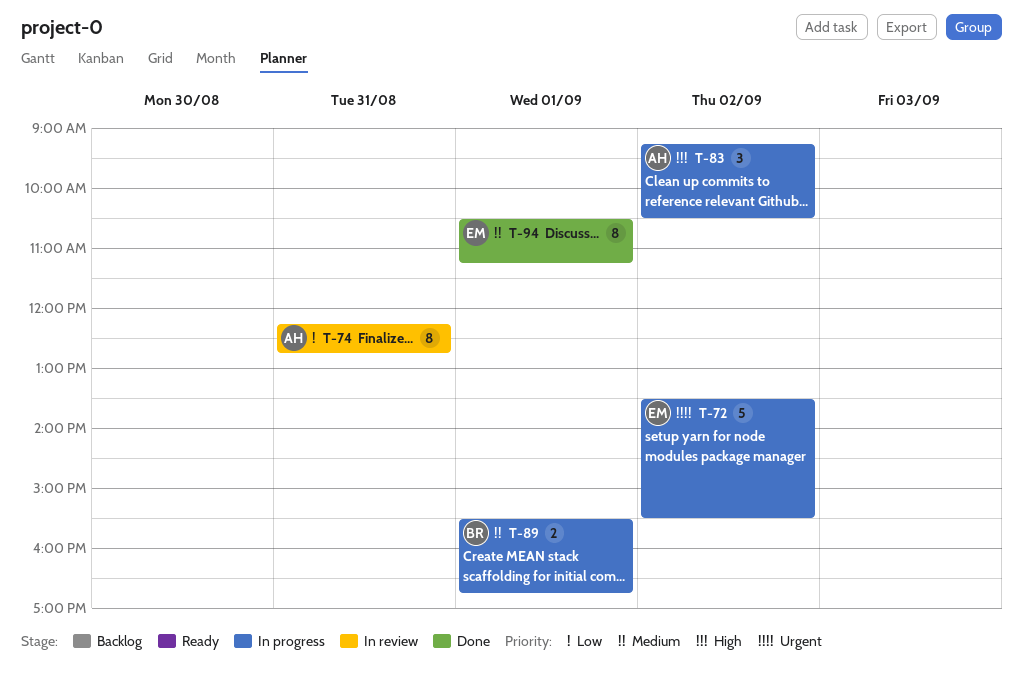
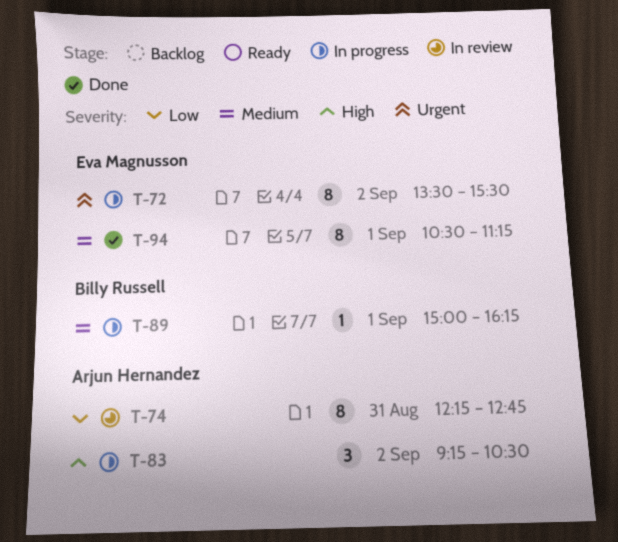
T-72, estimate: 5 -> 8
T-89, estimate: 2 -> 1
T-89, begins: 15:30 -> 15:00
T-89, ends: 16:45 -> 16:15

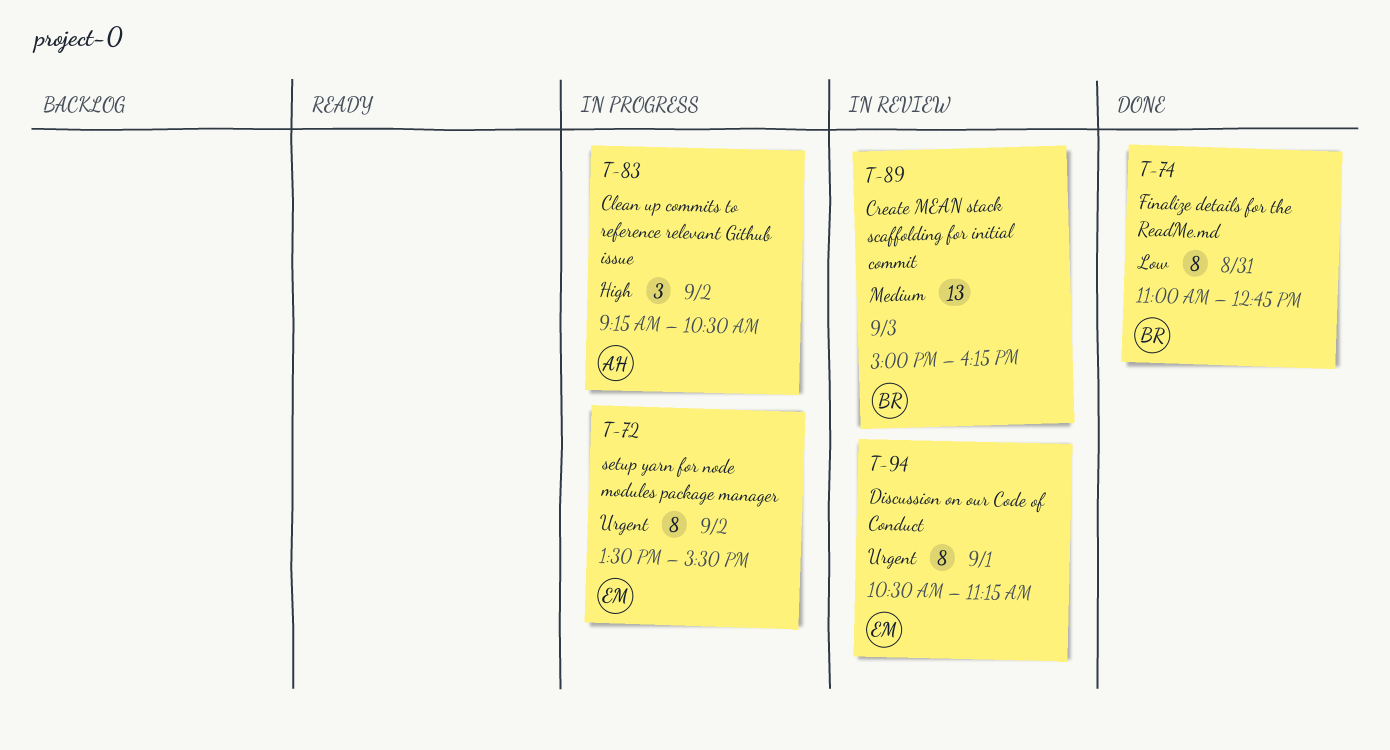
T-74, status: In review -> Done
T-74, owner: Arjun Hernandez -> Billy Russell
T-74, begins: 12:15 -> 11:00
T-89, status: In progress -> In review
T-89, estimate: 1 -> 13
T-89, day: Sep 1 -> Sep 3
T-94, status: Done -> In review
T-94, priority: Medium -> Urgent

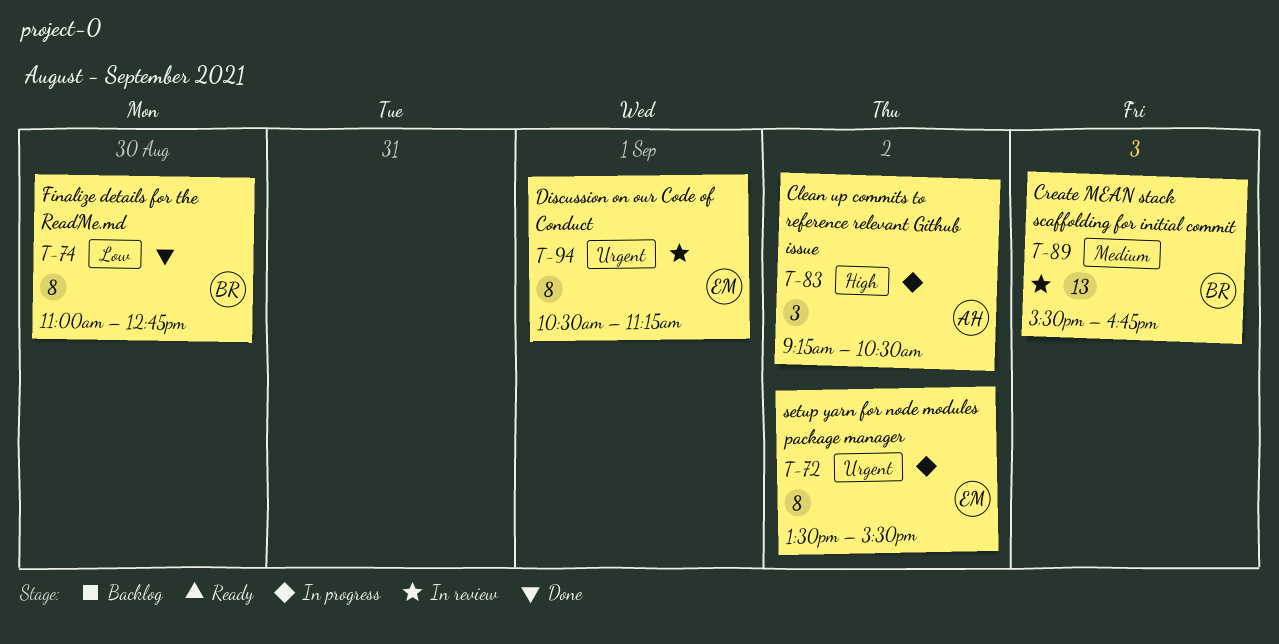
T-74, day: Aug 31 -> Aug 30
T-89, begins: 15:00 -> 15:30
T-89, ends: 16:15 -> 16:45

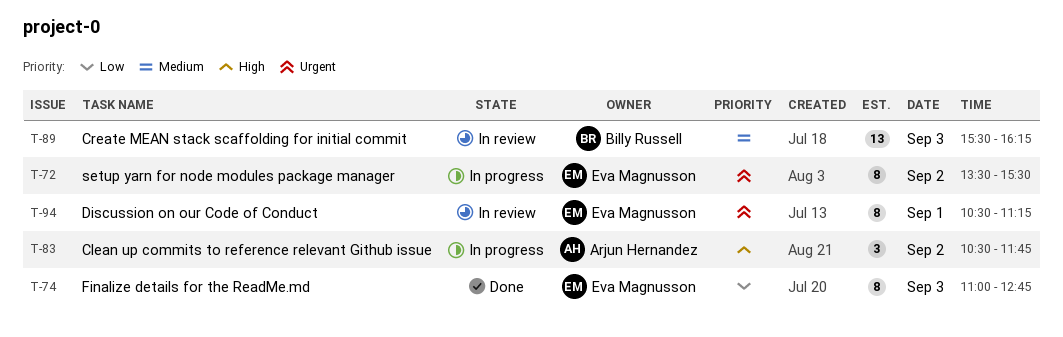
T-74, owner: Billy Russell -> Eva Magnusson
T-74, day: Aug 30 -> Sep 3
T-83, begins: 09:15 -> 10:30
T-83, ends: 10:30 -> 11:45
T-89, ends: 16:45 -> 16:15

